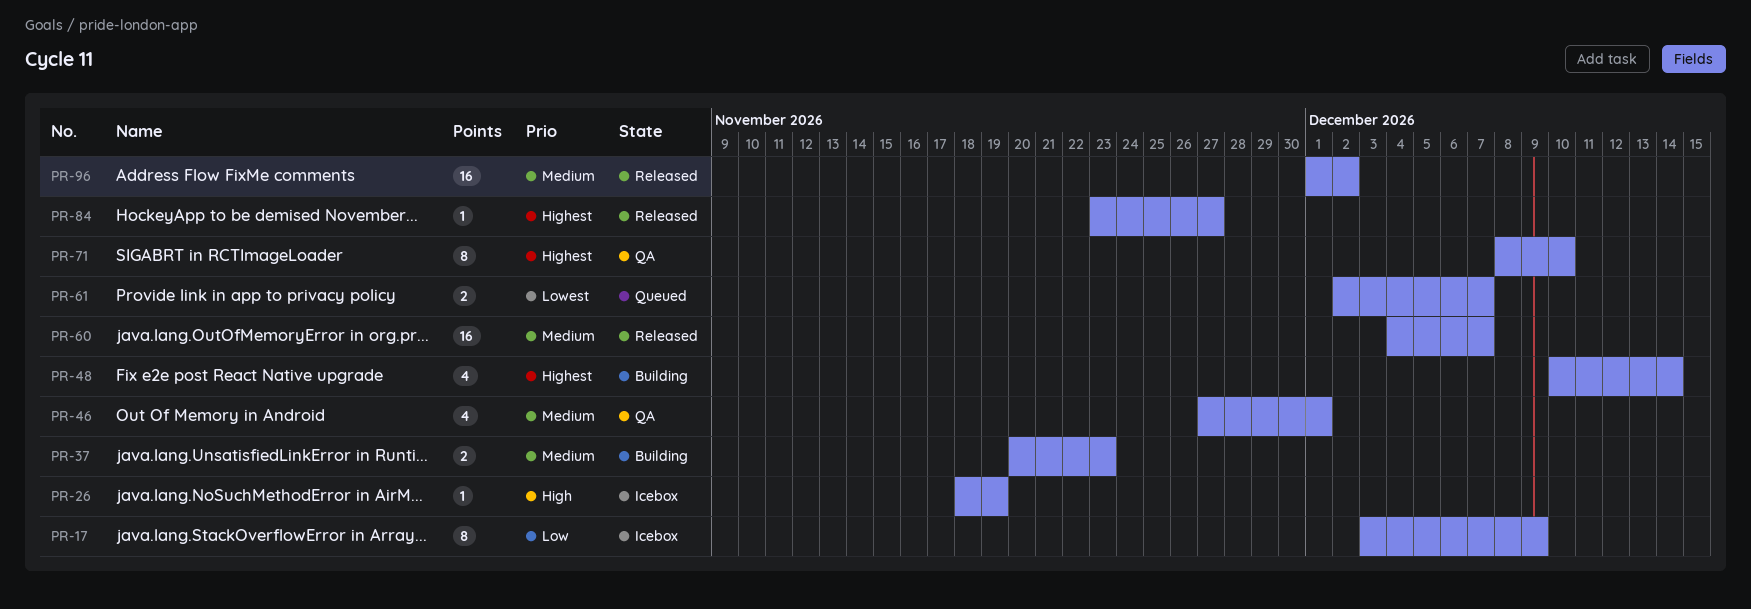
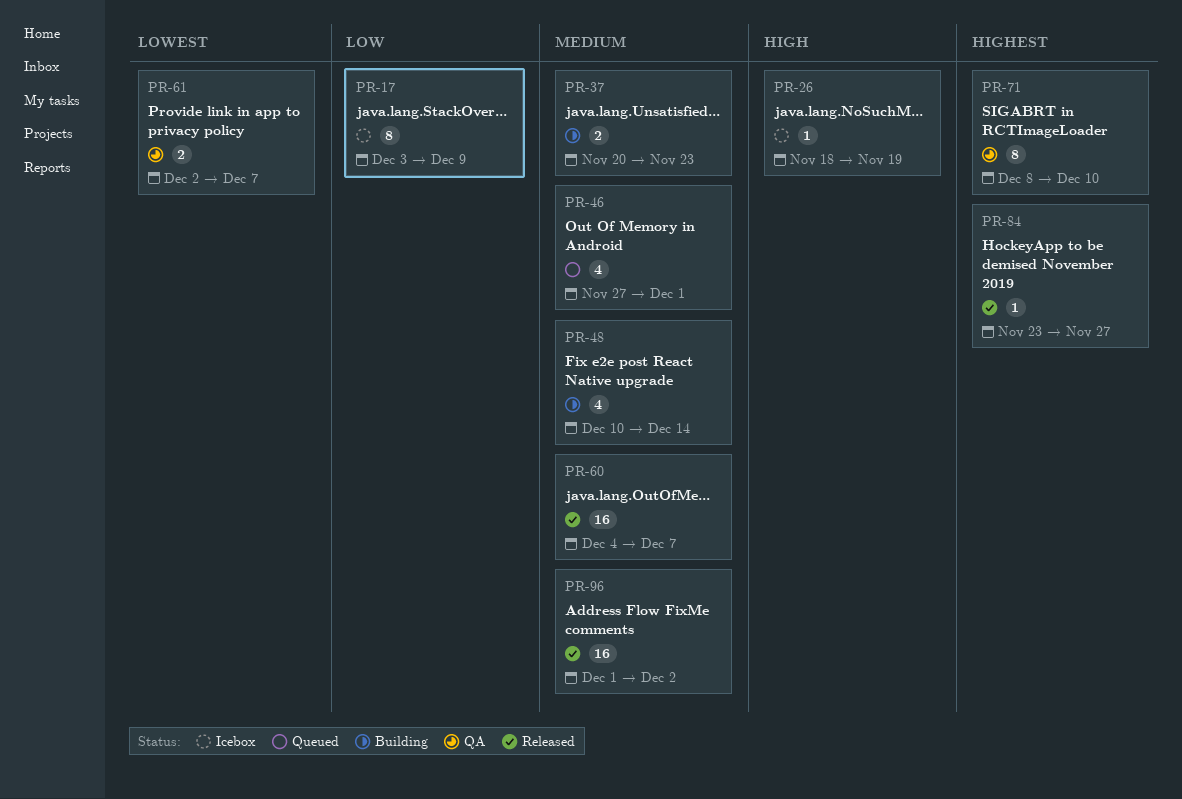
PR-46, status: QA -> Queued
PR-48, priority: Highest -> Medium
PR-61, status: Queued -> QA

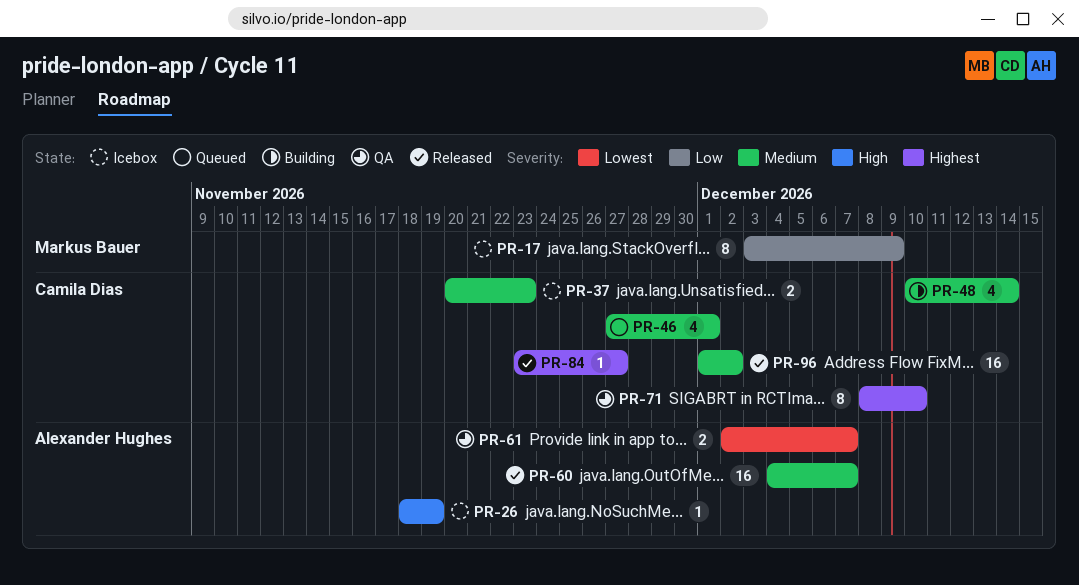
PR-37, status: Building -> Icebox

